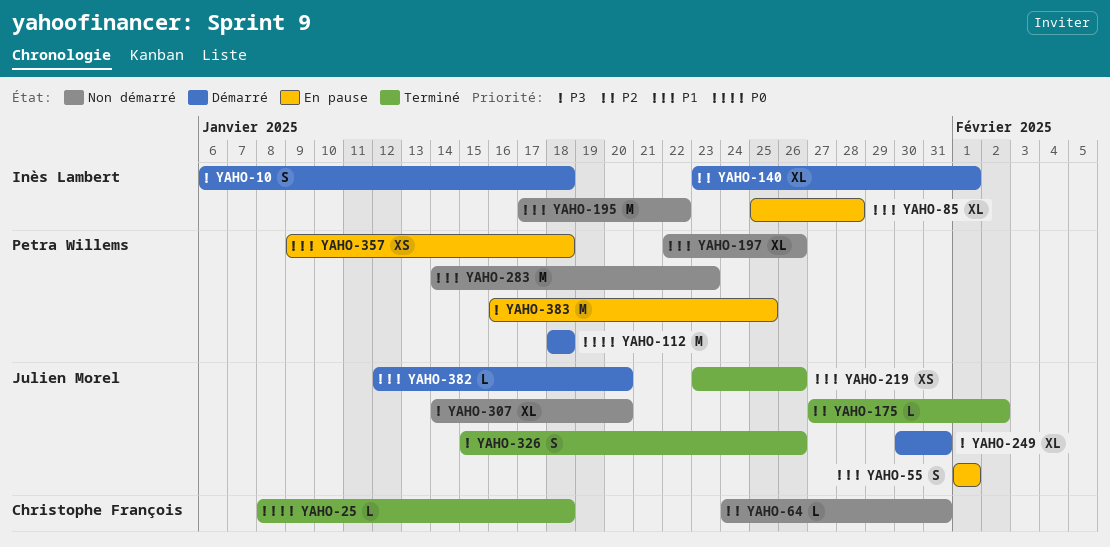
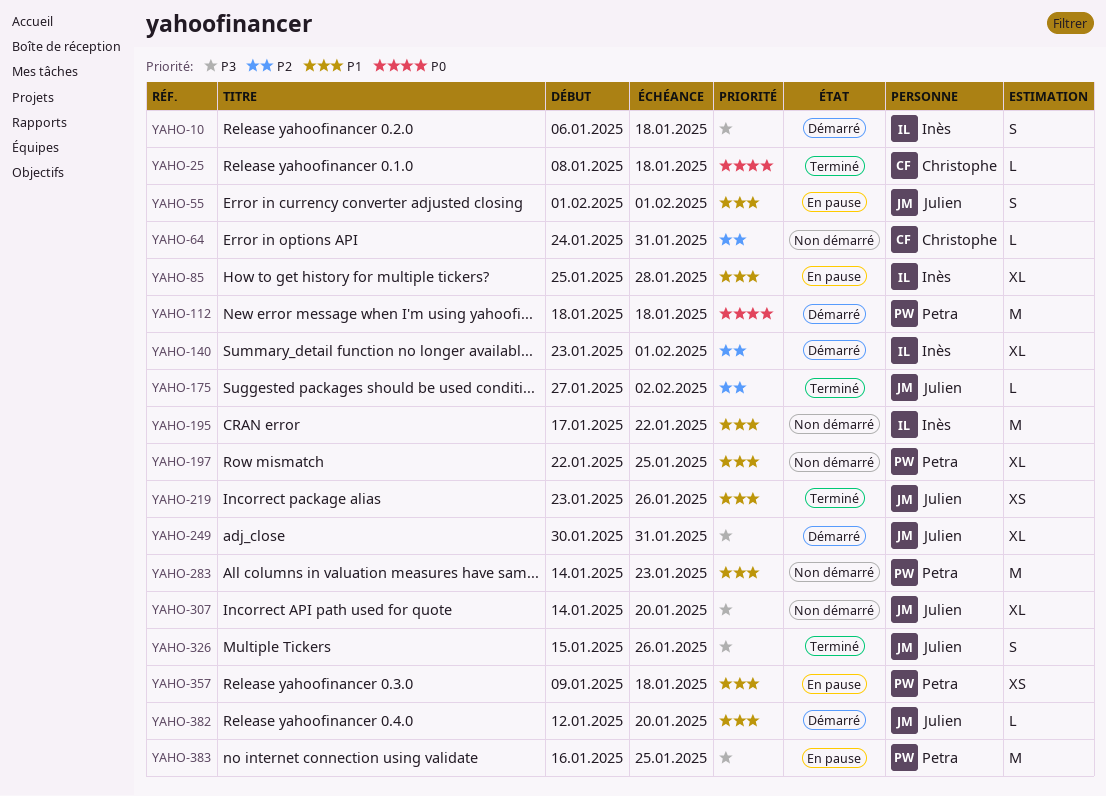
YAHO-197, due: Jan 26 -> Jan 25

